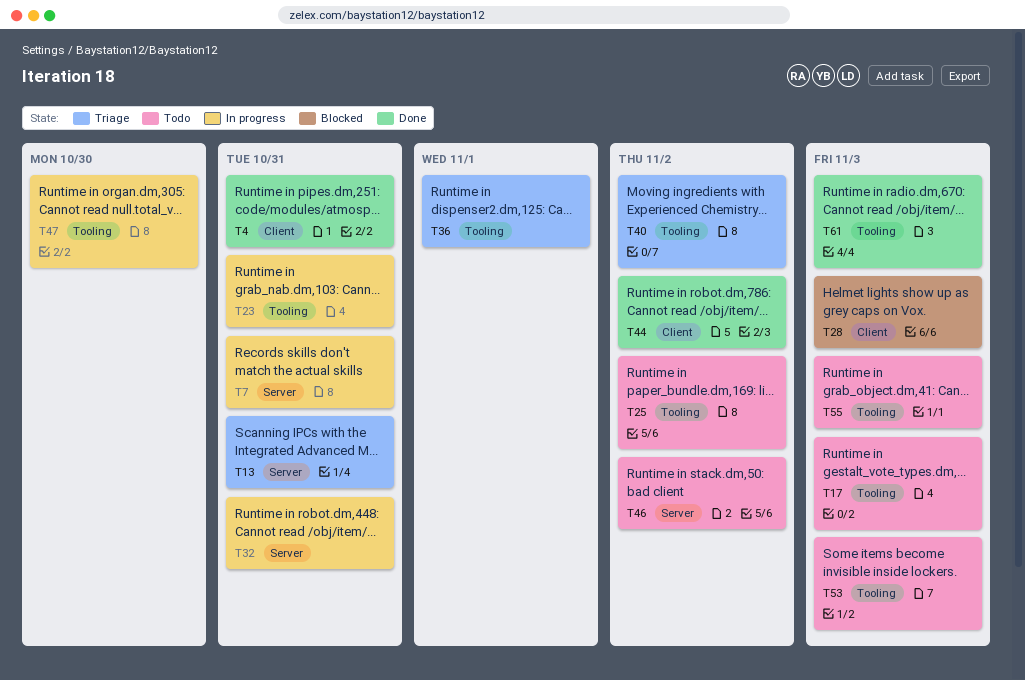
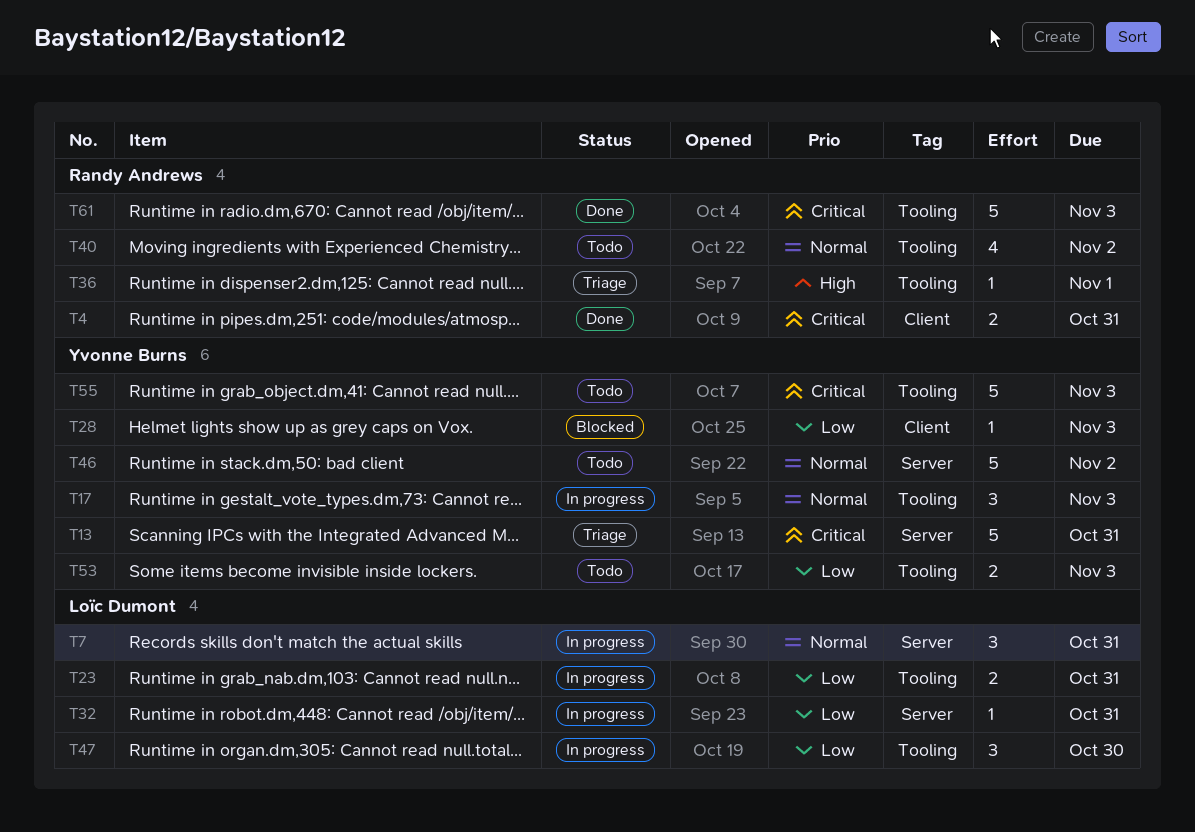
T17, status: Todo -> In progress
T25: present -> none
T40, status: Triage -> Todo
T44: present -> none

